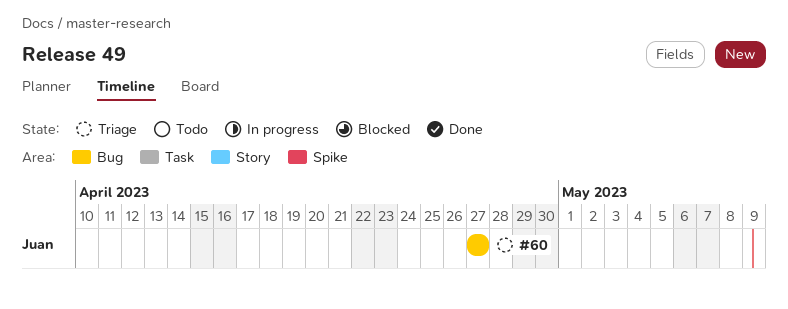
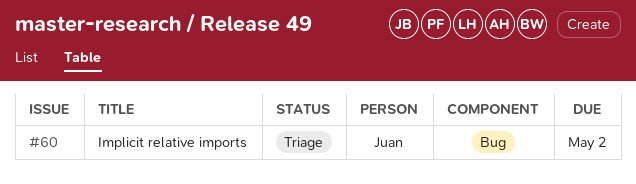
#60, due: Apr 27 -> May 2

